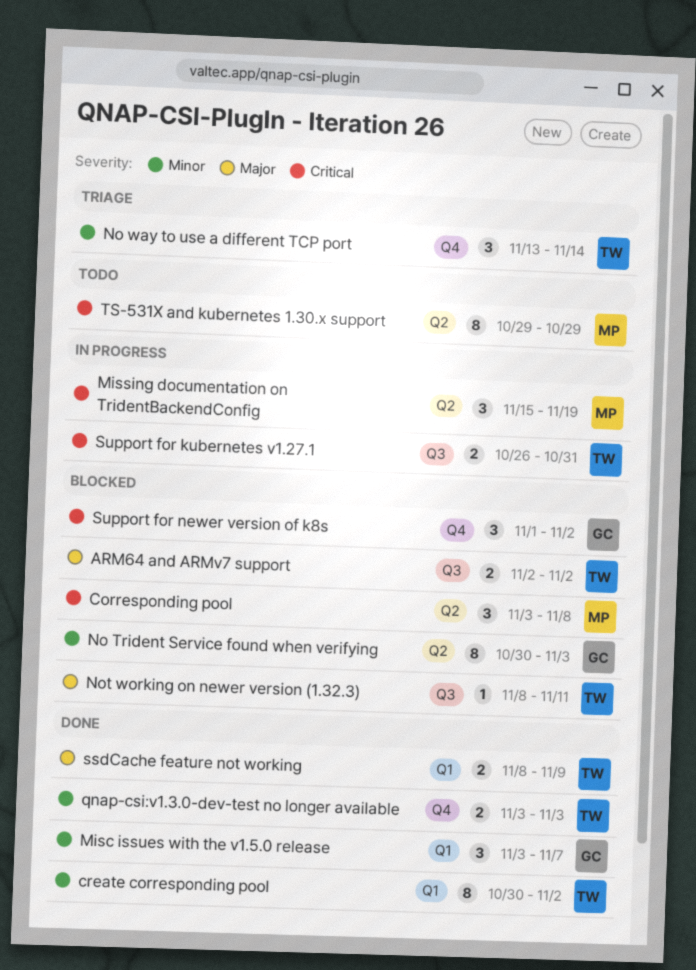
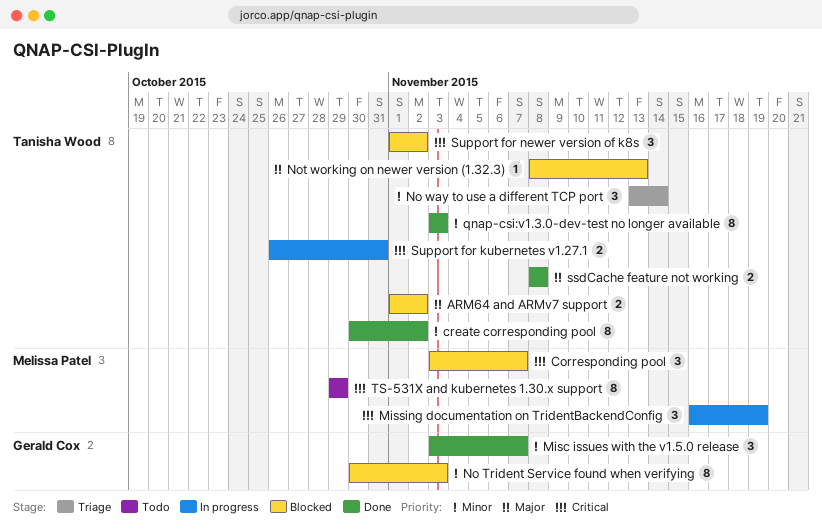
ARM64 and ARMv7 support, start: Nov 2 -> Nov 1
Corresponding pool, due: Nov 8 -> Nov 7
Missing documentation on TridentBackendConfig, start: Nov 15 -> Nov 16
Not working on newer version (1.32.3), due: Nov 11 -> Nov 13
qnap-csi:v1.3.0-dev-test no longer available, estimate: 2 -> 8
ssdCache feature not working, due: Nov 9 -> Nov 8
Support for newer version of k8s, owner: Gerald Cox -> Tanisha Wood

